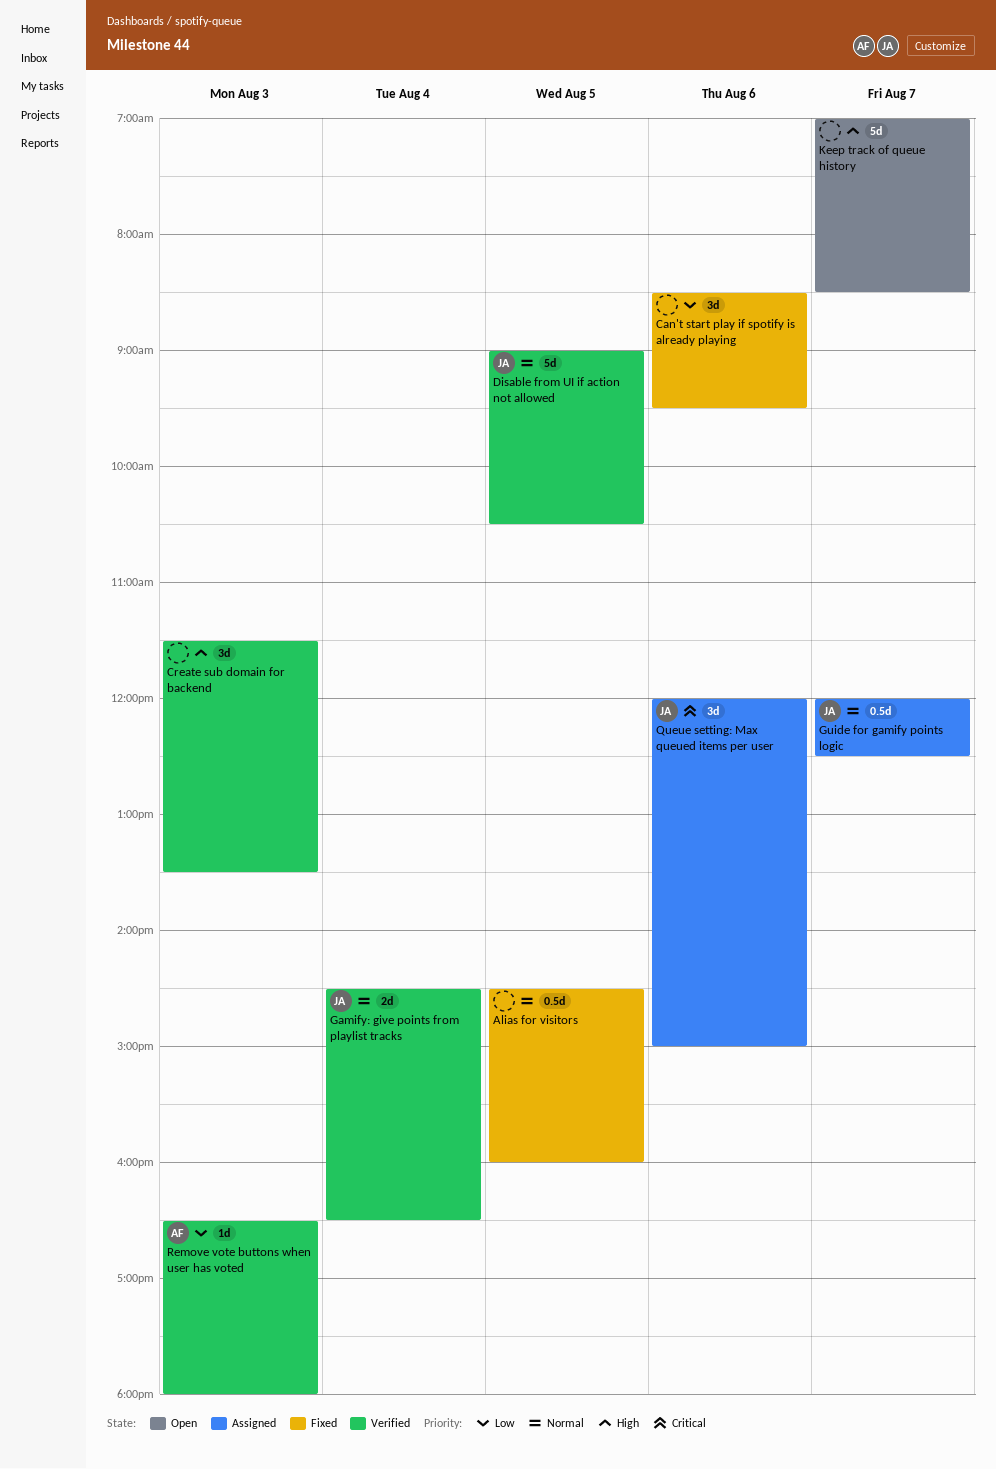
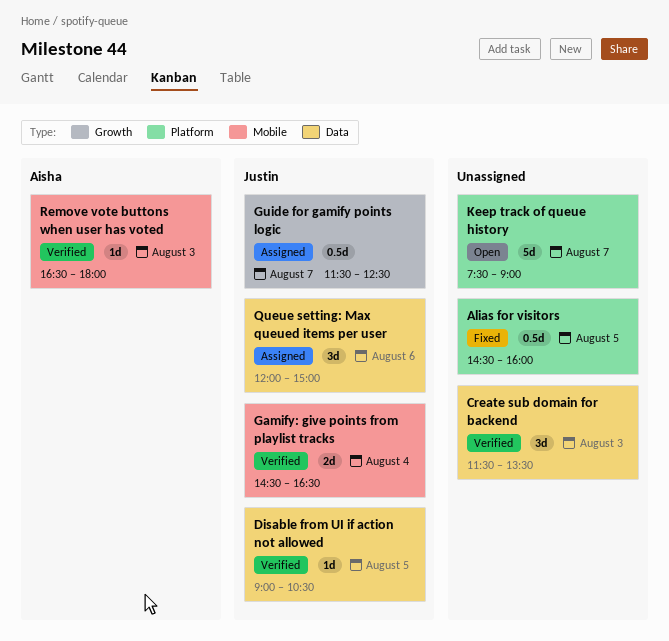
Can't start play if spotify is already playing: present -> none
Disable from UI if action not allowed, estimate: 5d -> 1d
Guide for gamify points logic, begins: 12:00 -> 11:30
Keep track of queue history, begins: 07:00 -> 07:30
Keep track of queue history, ends: 08:30 -> 09:00

